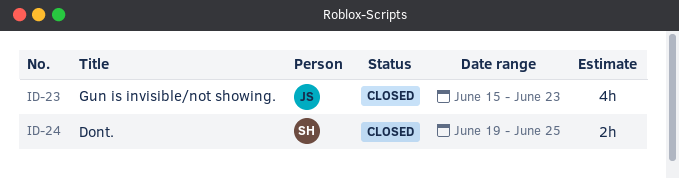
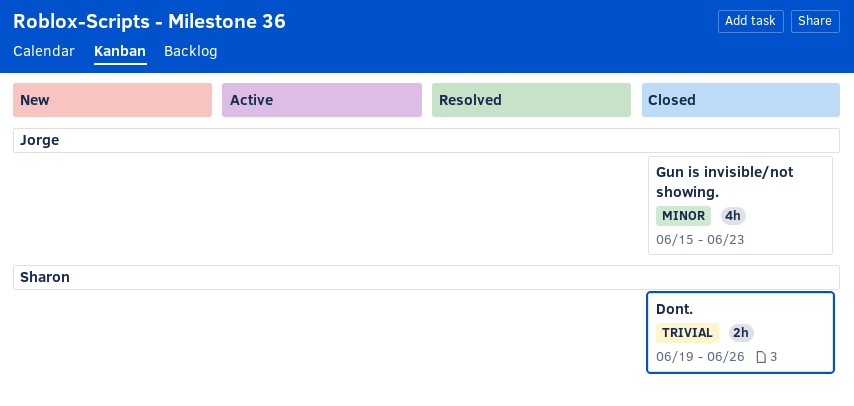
Dont., due: Jun 25 -> Jun 26

